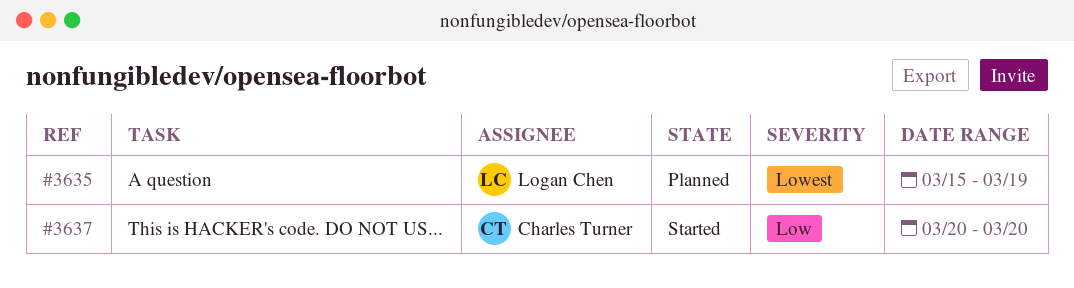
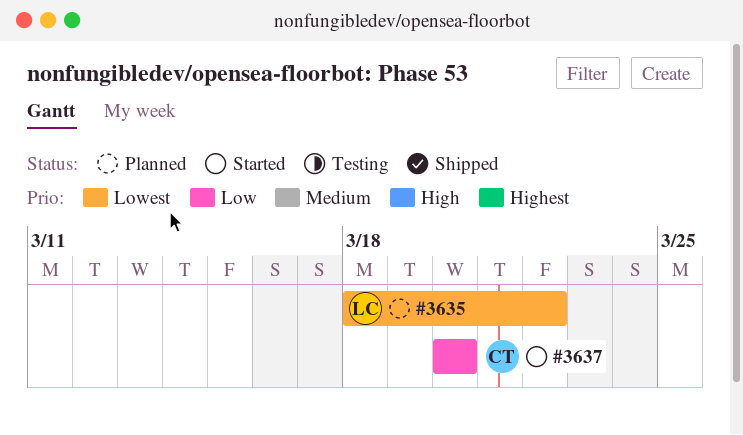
#3635, start: Mar 15 -> Mar 18
#3635, due: Mar 19 -> Mar 22

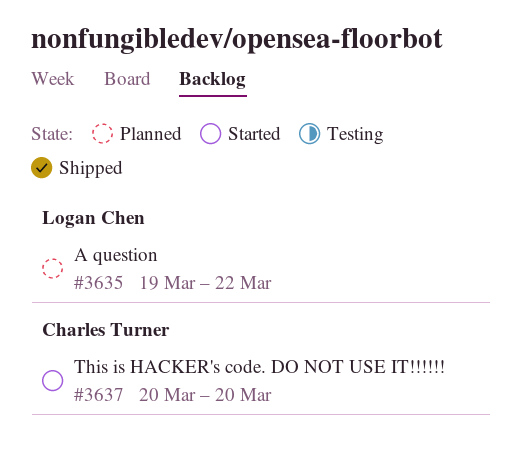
#3635, start: Mar 18 -> Mar 19

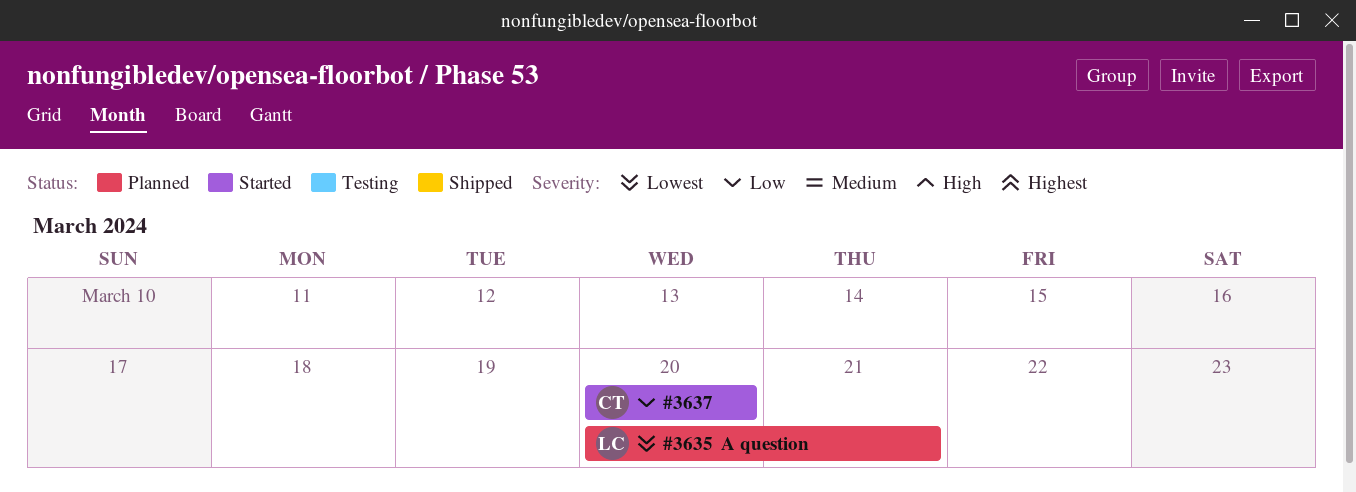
#3635, start: Mar 19 -> Mar 20
#3635, due: Mar 22 -> Mar 21

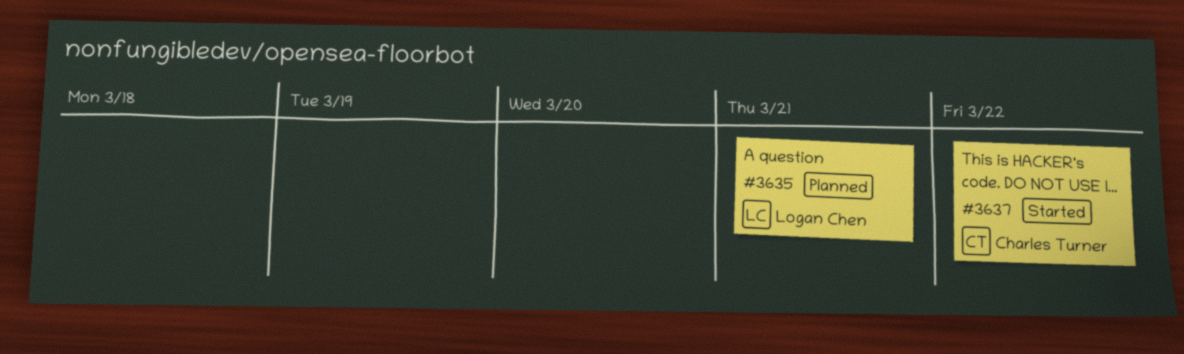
#3637, due: Mar 20 -> Mar 22

